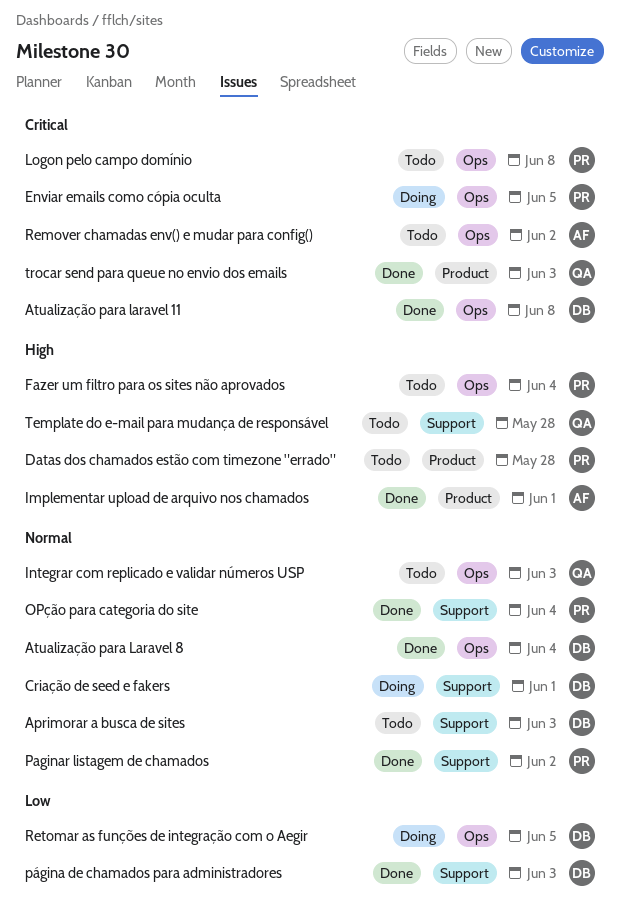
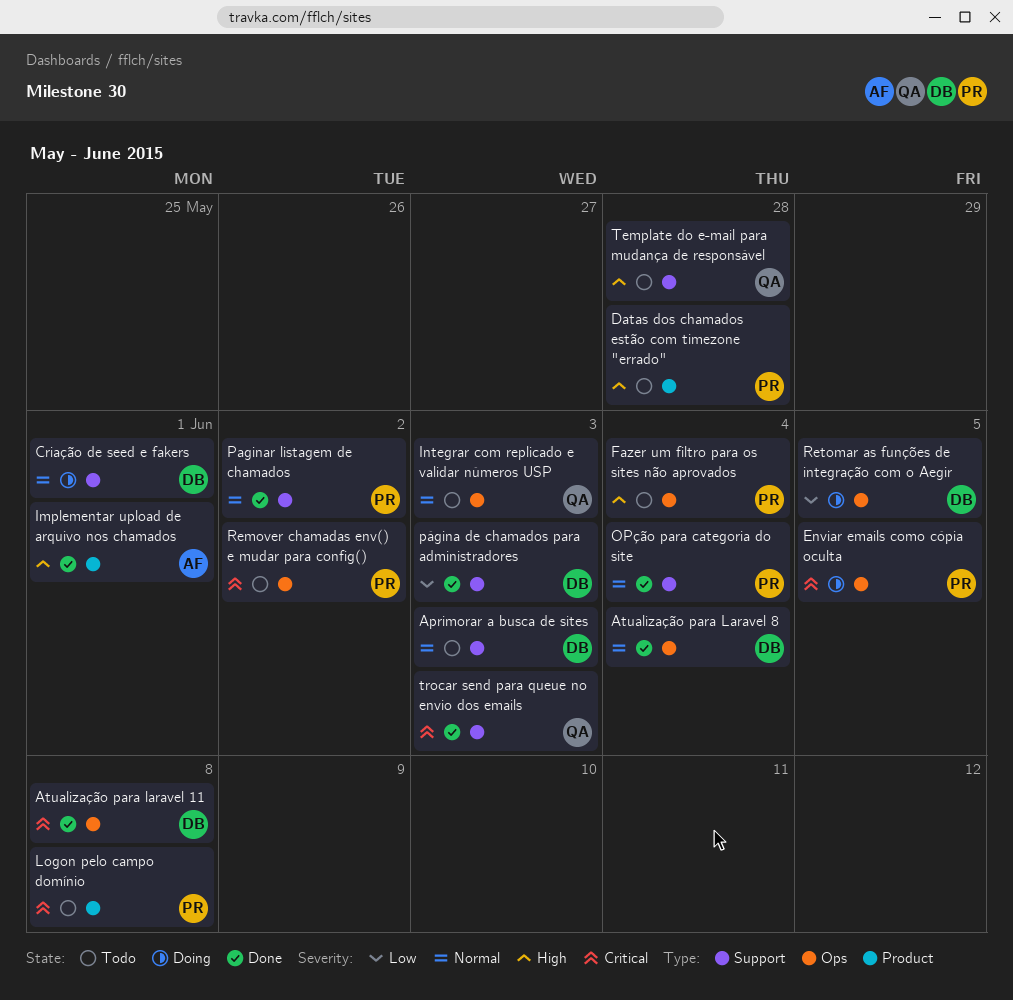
Logon pelo campo domínio, label: Ops -> Product
Remover chamadas env() e mudar para config(), owner: AF -> PR
trocar send para queue no envio dos emails, label: Product -> Support

